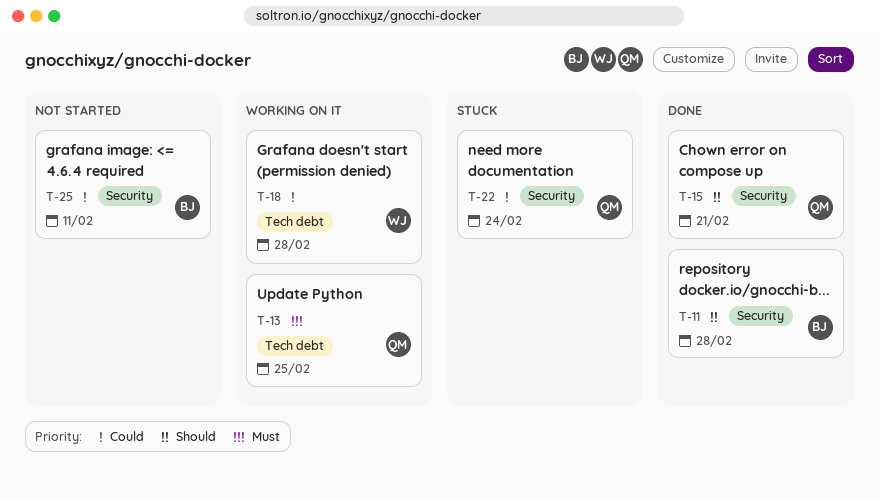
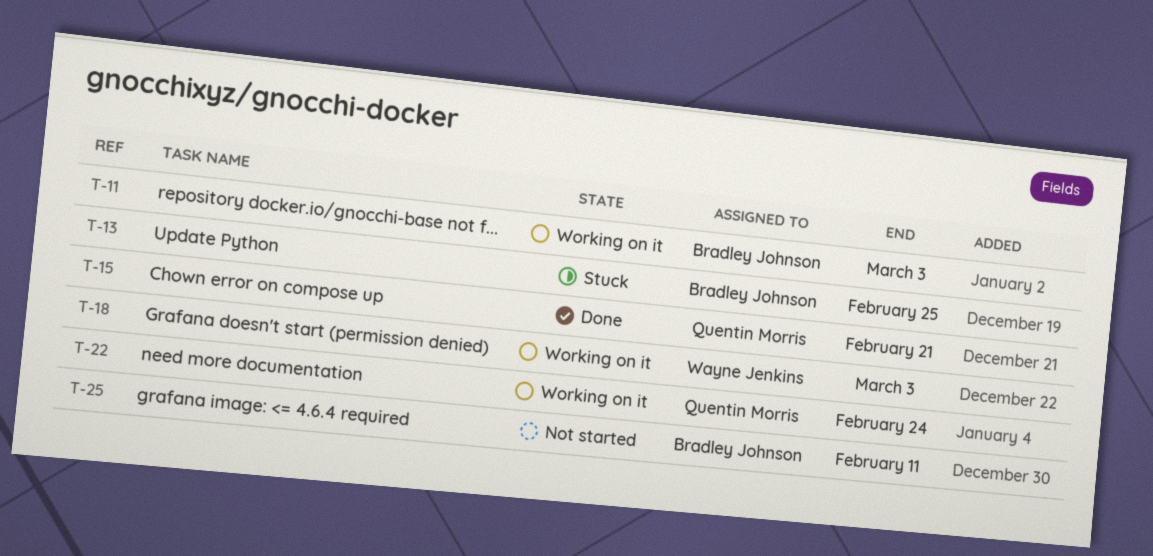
T-11, status: Done -> Working on it
T-11, due: Feb 28 -> Mar 3
T-13, status: Working on it -> Stuck
T-13, owner: Quentin Morris -> Bradley Johnson
T-18, due: Feb 28 -> Mar 3
T-22, status: Stuck -> Working on it

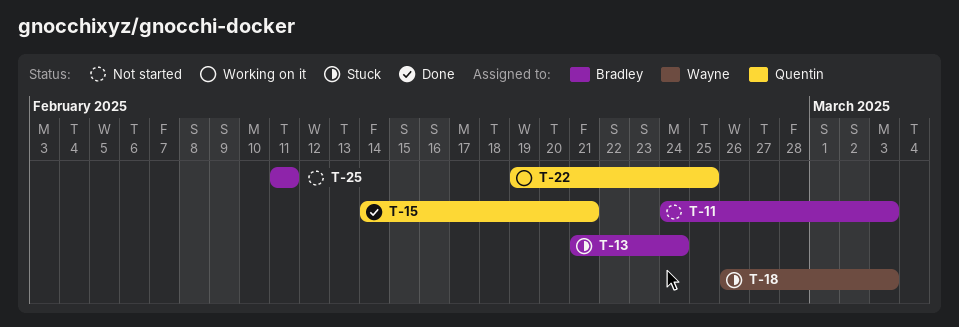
T-11, status: Working on it -> Not started
T-13, due: Feb 25 -> Feb 24
T-18, status: Working on it -> Stuck
T-22, due: Feb 24 -> Feb 25

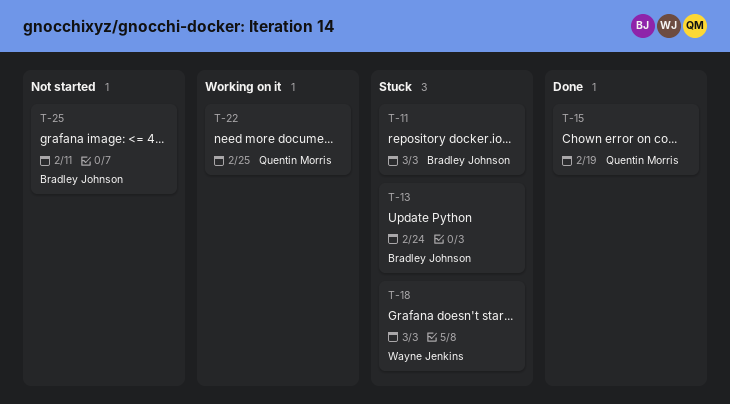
T-11, status: Not started -> Stuck
T-15, due: Feb 21 -> Feb 19

